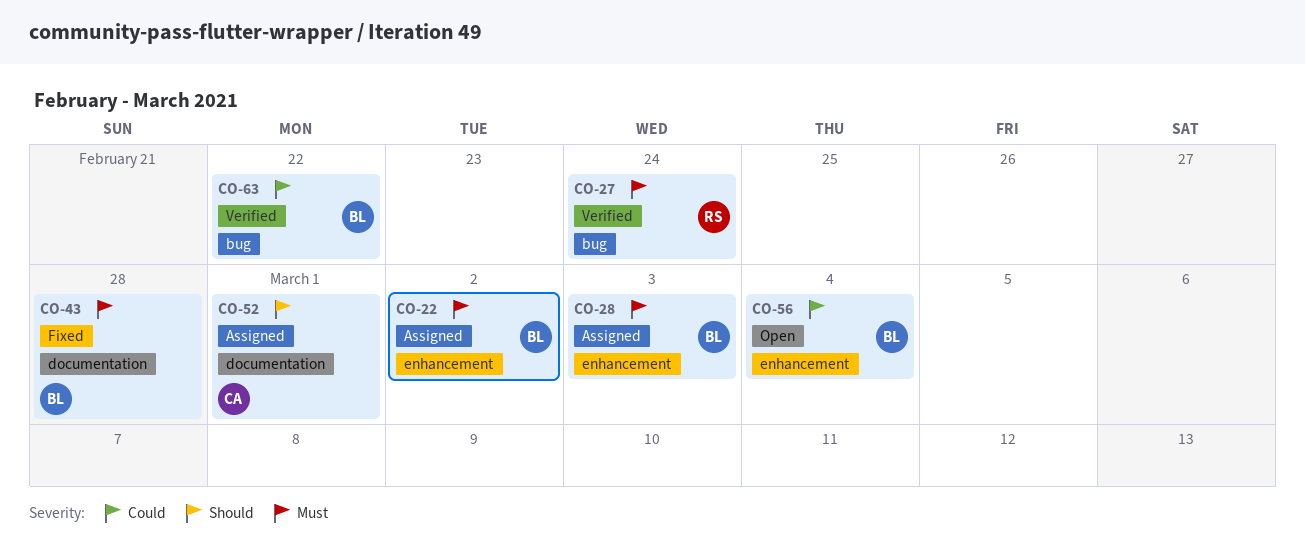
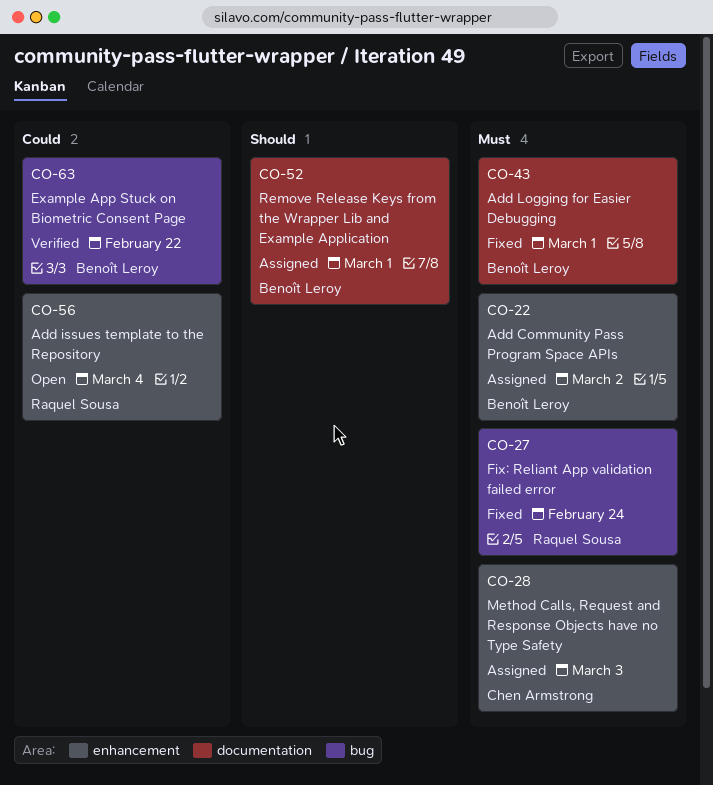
CO-27, status: Verified -> Fixed
CO-28, owner: Benoît Leroy -> Chen Armstrong
CO-43, due: Feb 28 -> Mar 1
CO-52, owner: Chen Armstrong -> Benoît Leroy
CO-56, owner: Benoît Leroy -> Raquel Sousa

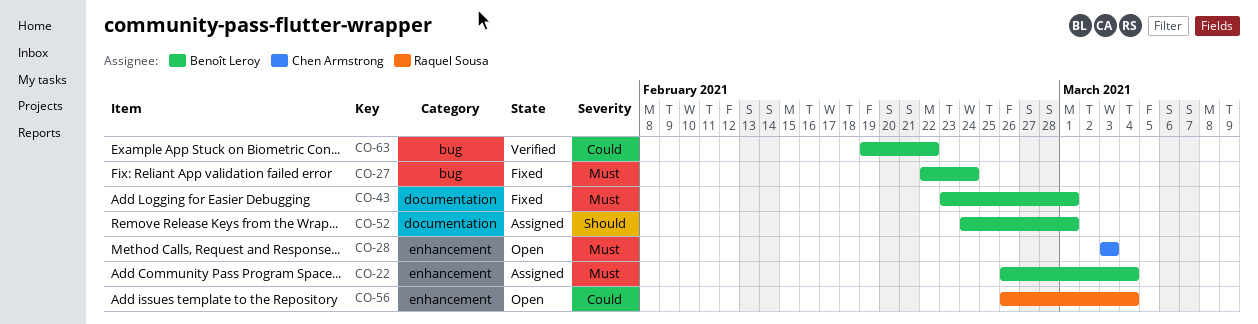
CO-22, due: Mar 2 -> Mar 4
CO-27, owner: Raquel Sousa -> Benoît Leroy
CO-28, status: Assigned -> Open

